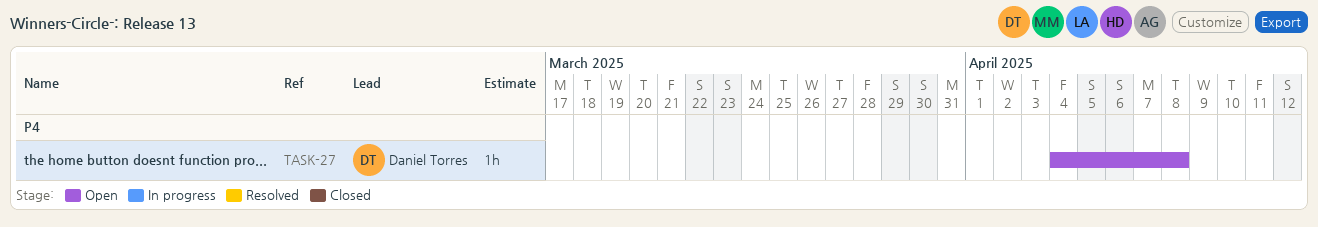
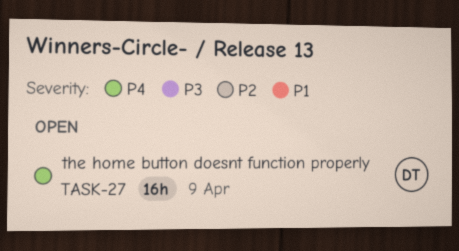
TASK-27, estimate: 1h -> 16h
TASK-27, due: Apr 8 -> Apr 9

